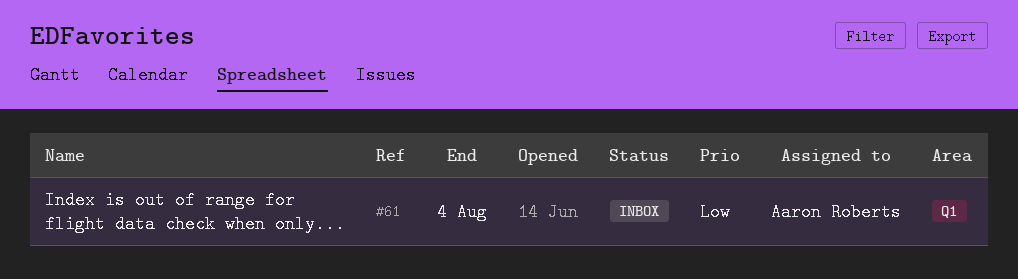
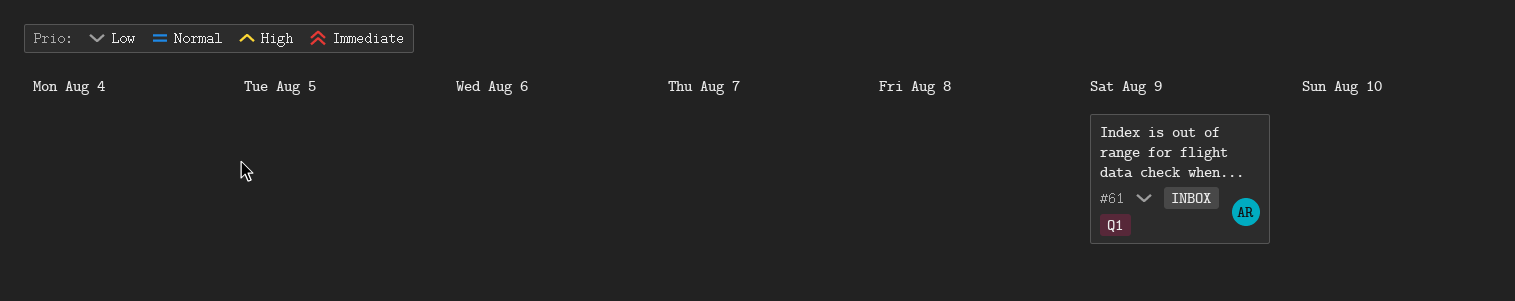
#61, due: Aug 4 -> Aug 9

